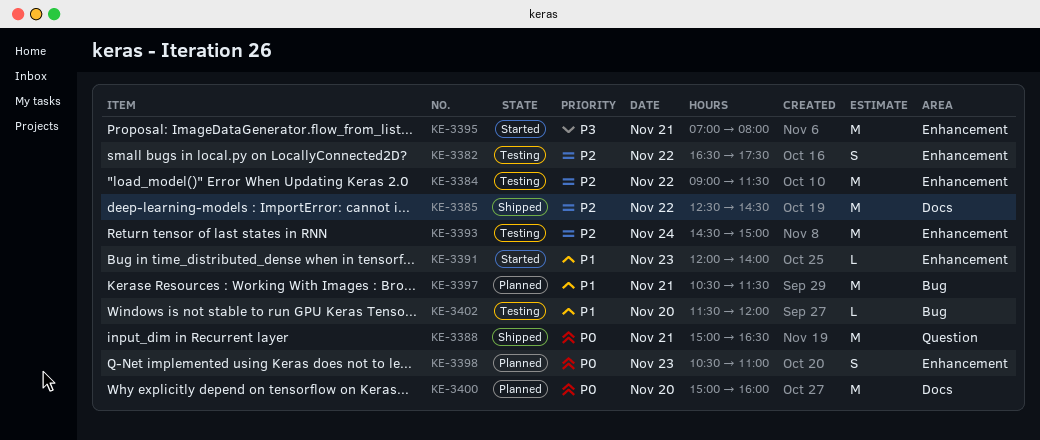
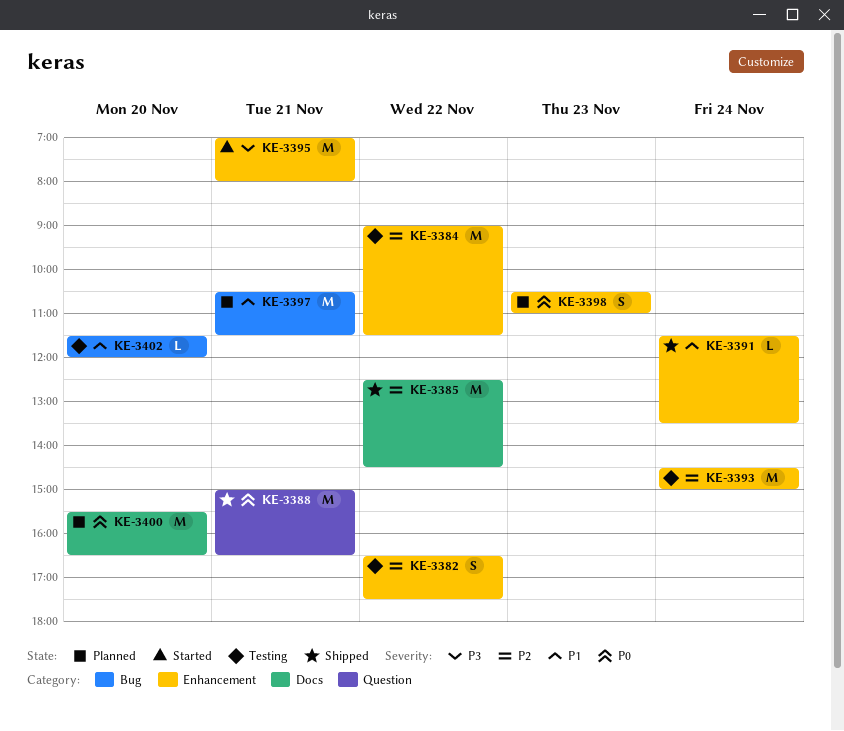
KE-3391, status: Started -> Shipped
KE-3391, day: Nov 23 -> Nov 24
KE-3391, begins: 12:00 -> 11:30
KE-3391, ends: 14:00 -> 13:30
KE-3400, begins: 15:00 -> 15:30
KE-3400, ends: 16:00 -> 16:30

